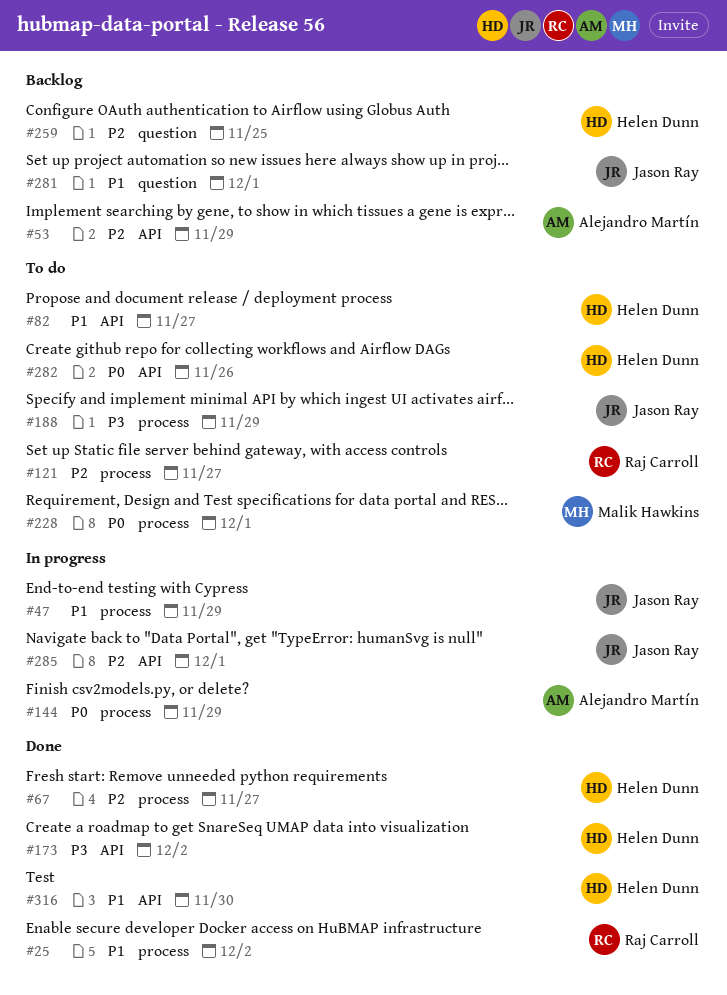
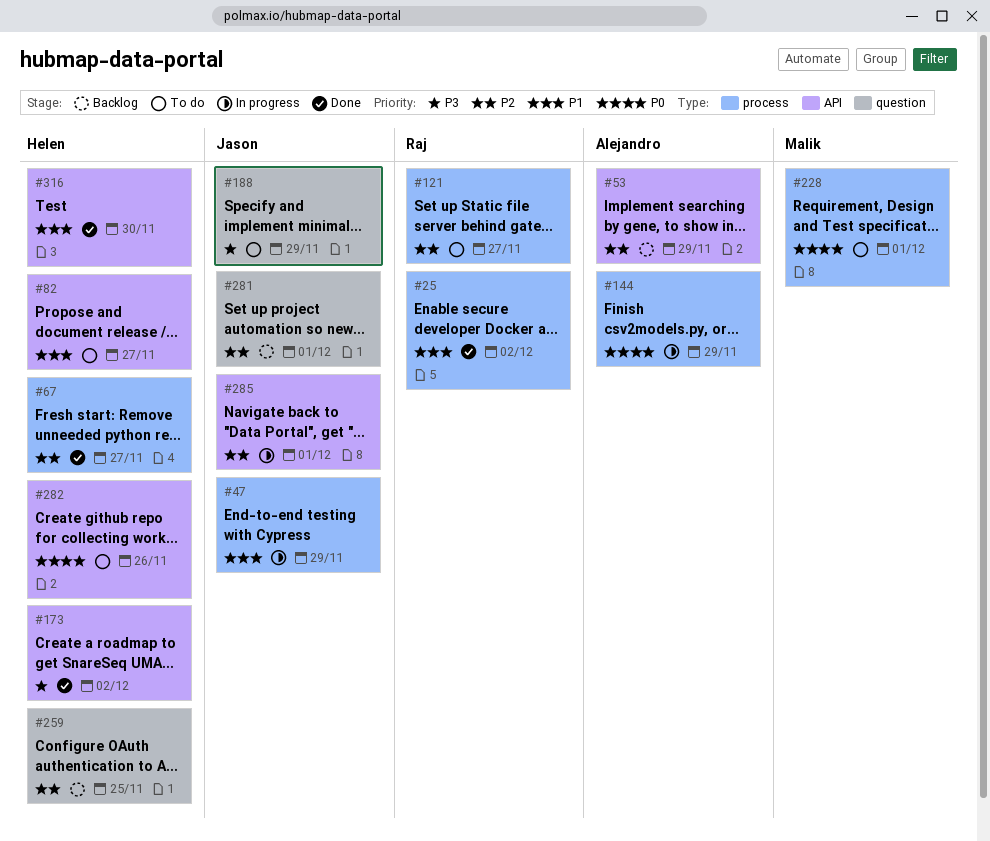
#188, label: process -> question
#281, priority: P1 -> P2

